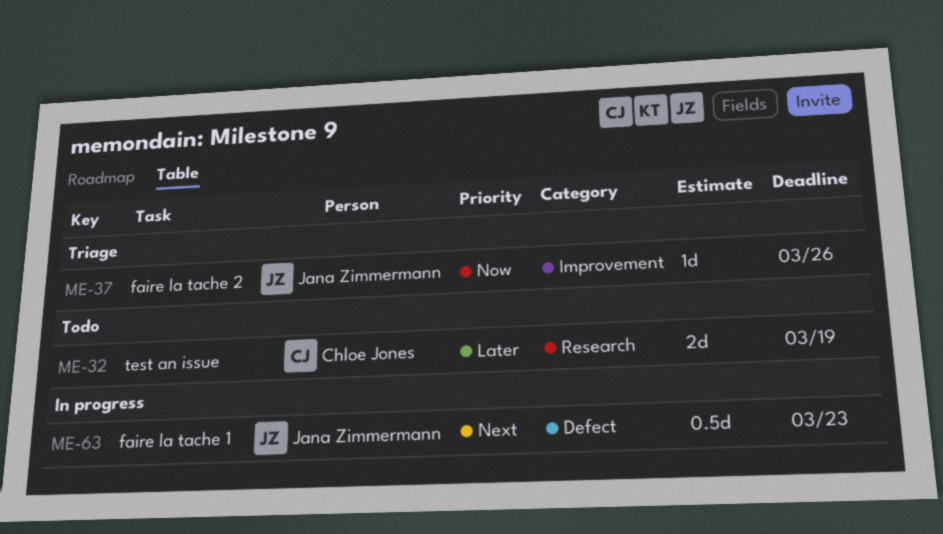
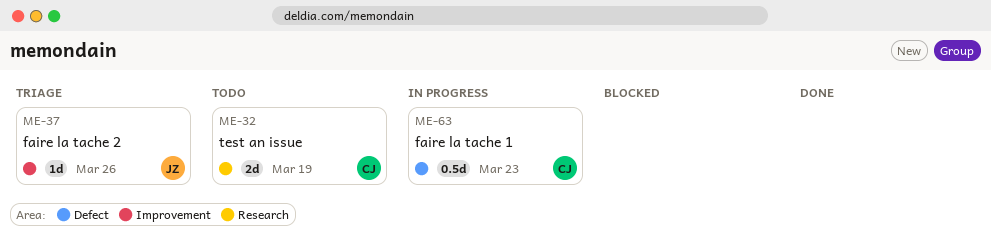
ME-63, owner: Jana Zimmermann -> Chloe Jones

